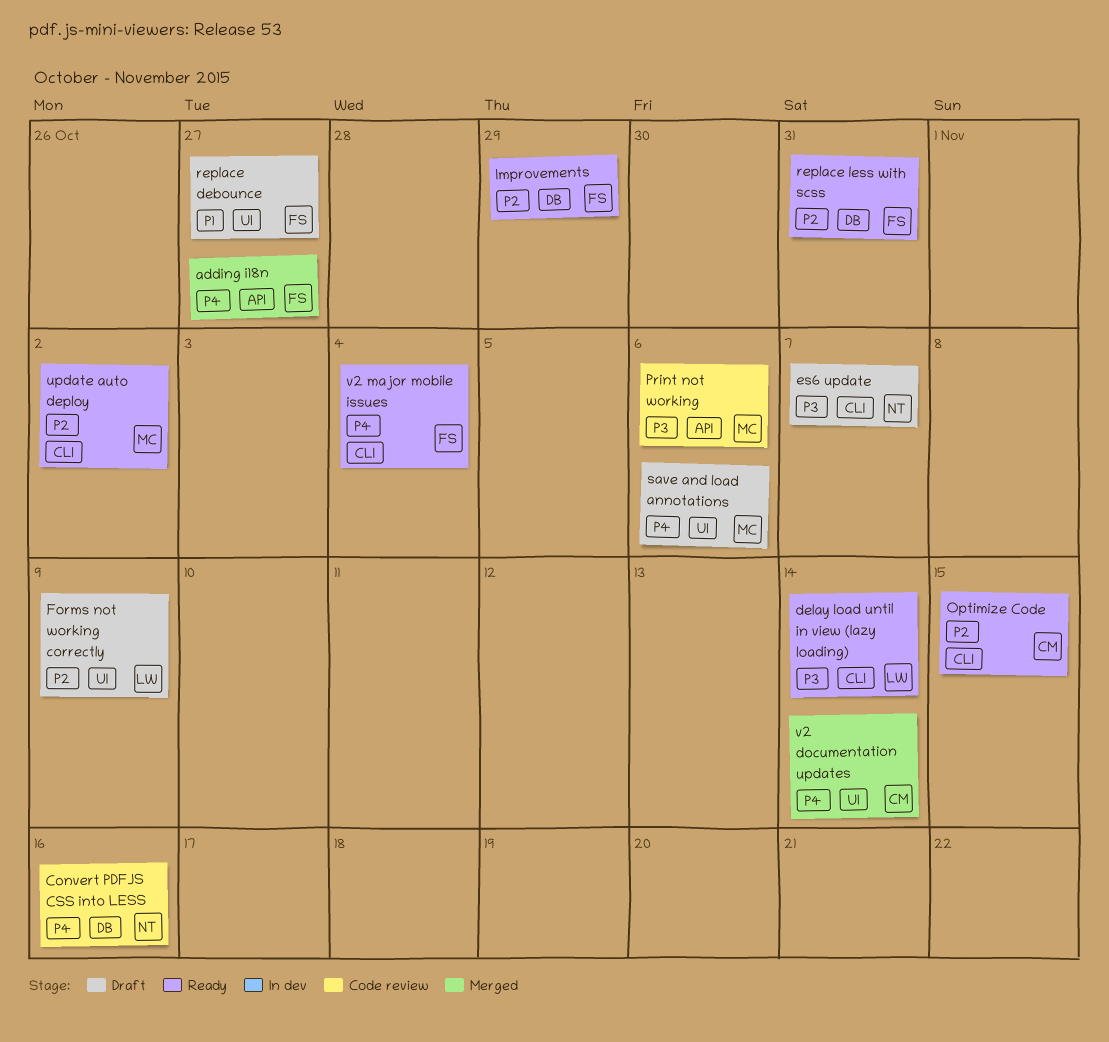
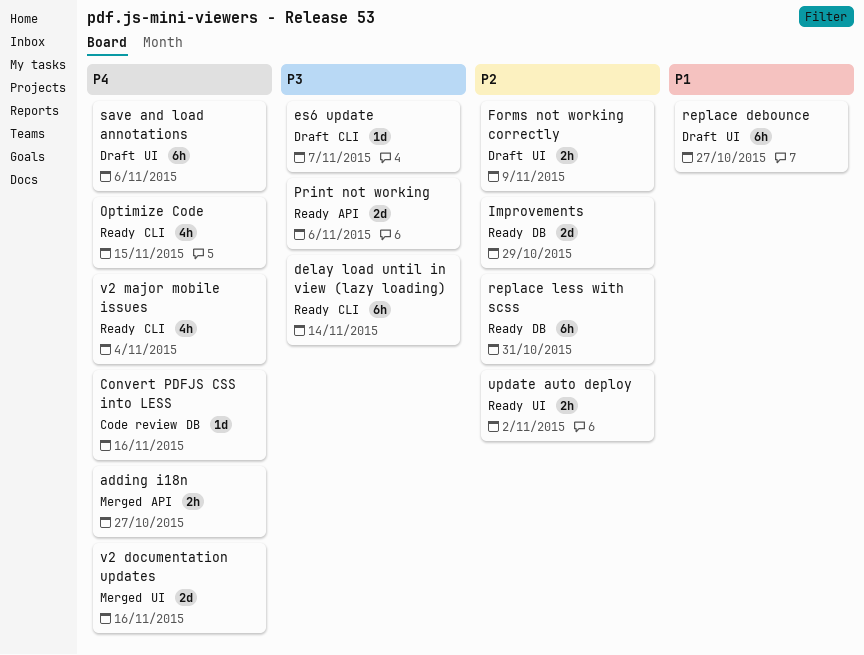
Optimize Code, priority: P2 -> P4
Print not working, status: Code review -> Ready
update auto deploy, label: CLI -> UI
v2 documentation updates, due: Nov 14 -> Nov 16

